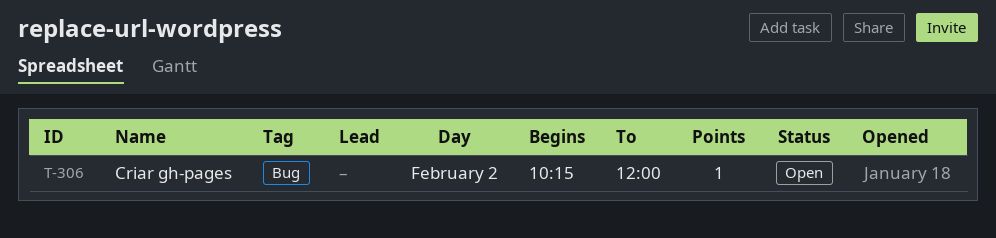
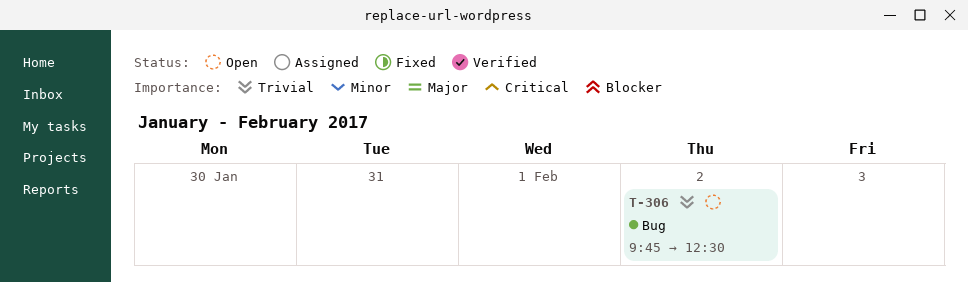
T-306, begins: 10:15 -> 09:45
T-306, ends: 12:00 -> 12:30

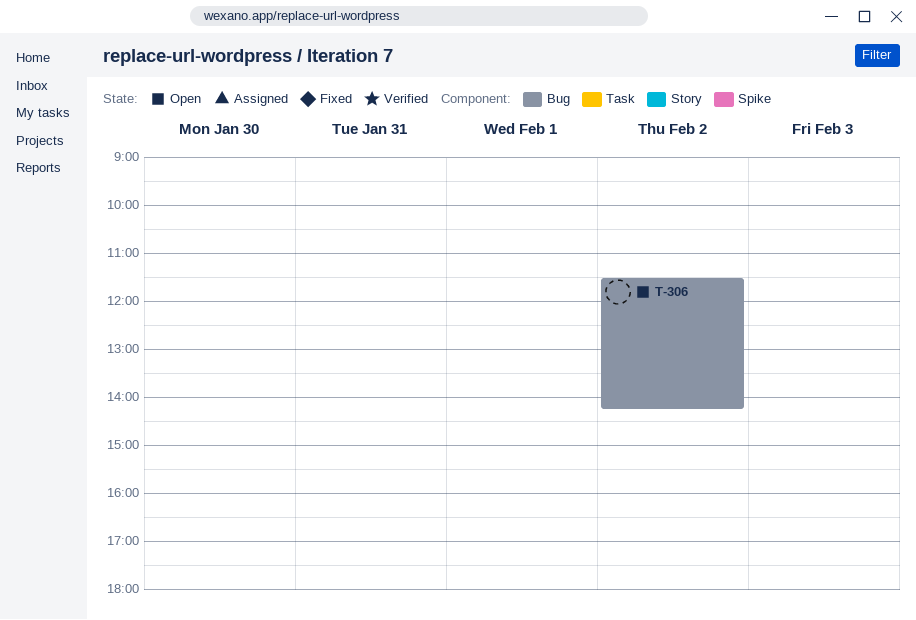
T-306, begins: 09:45 -> 11:30
T-306, ends: 12:30 -> 14:15

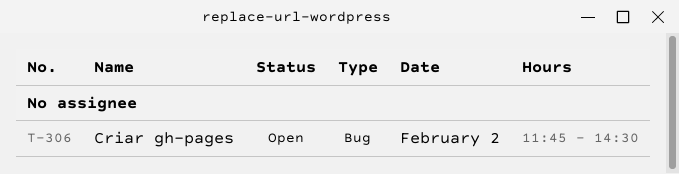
T-306, begins: 11:30 -> 11:45
T-306, ends: 14:15 -> 14:30

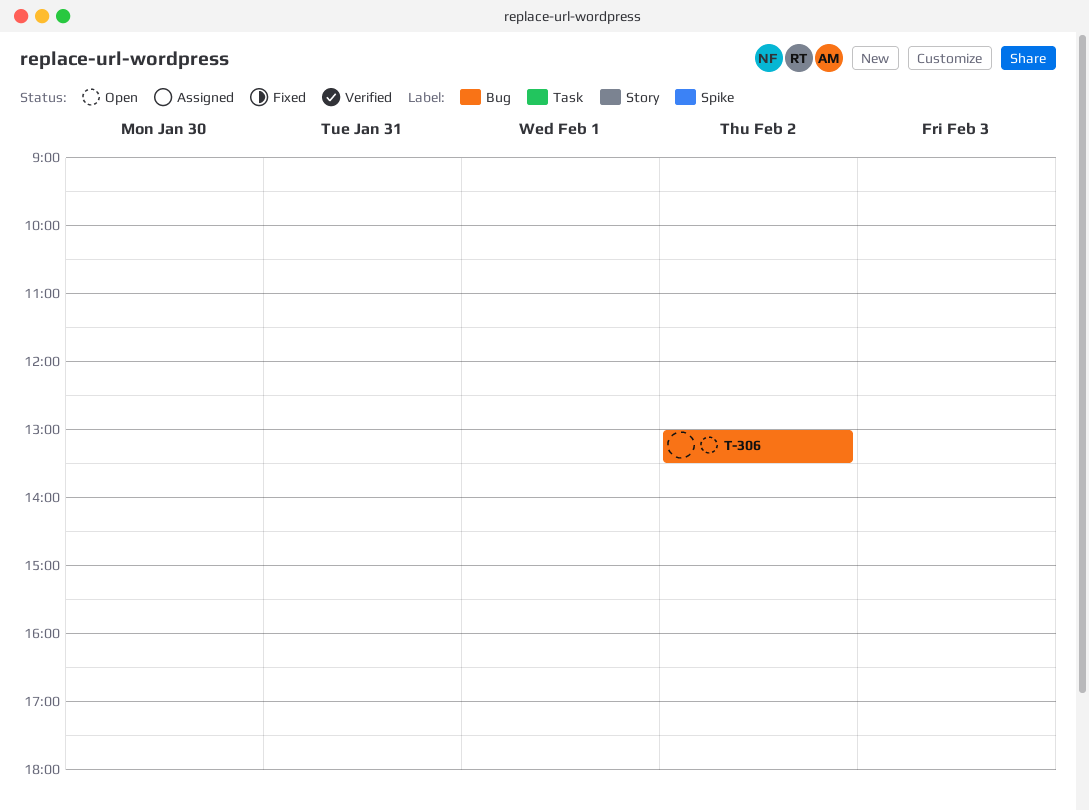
T-306, begins: 11:45 -> 13:00
T-306, ends: 14:30 -> 13:30

